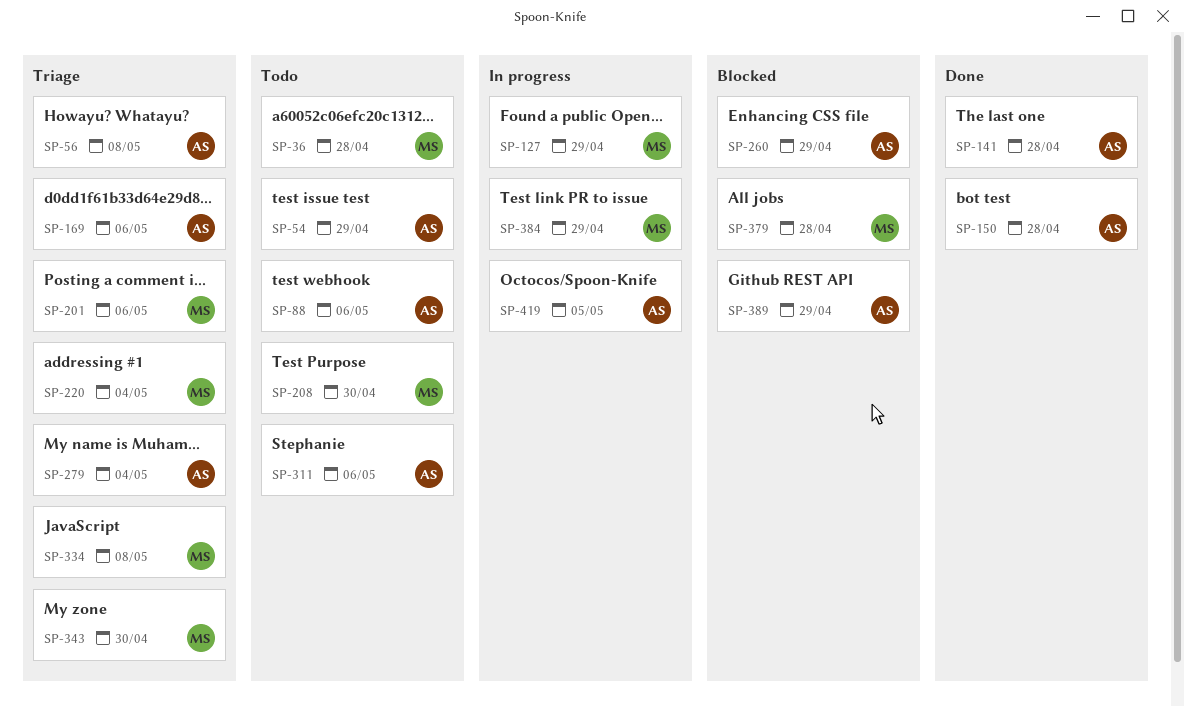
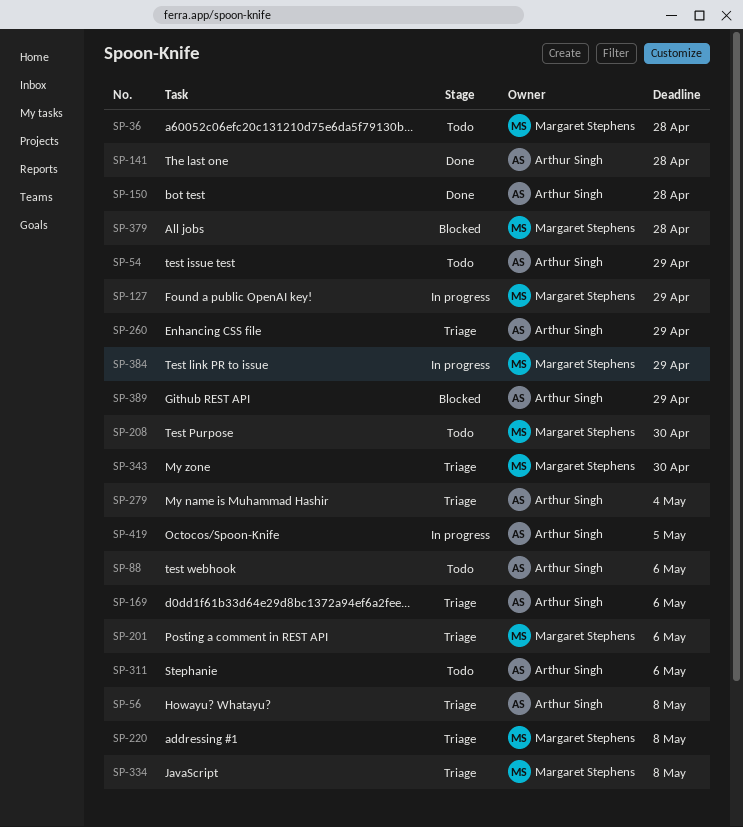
SP-220, due: May 4 -> May 8
SP-260, status: Blocked -> Triage

